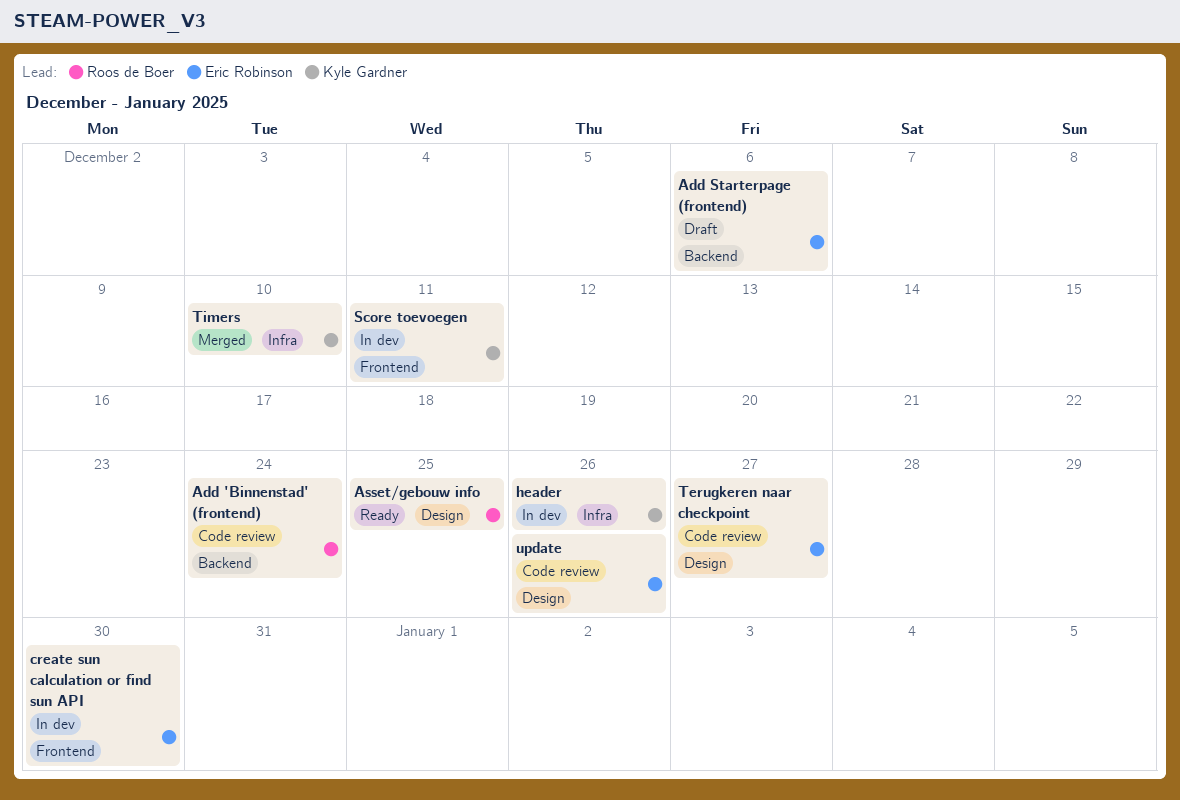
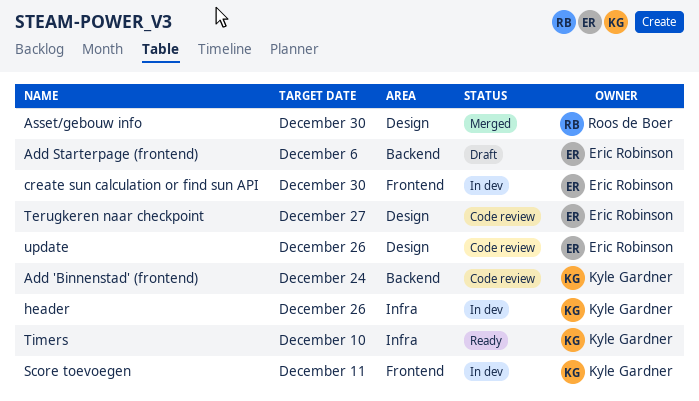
Add 'Binnenstad' (frontend), owner: Roos de Boer -> Kyle Gardner
Asset/gebouw info, status: Ready -> Merged
Asset/gebouw info, due: Dec 25 -> Dec 30
Timers, status: Merged -> Ready

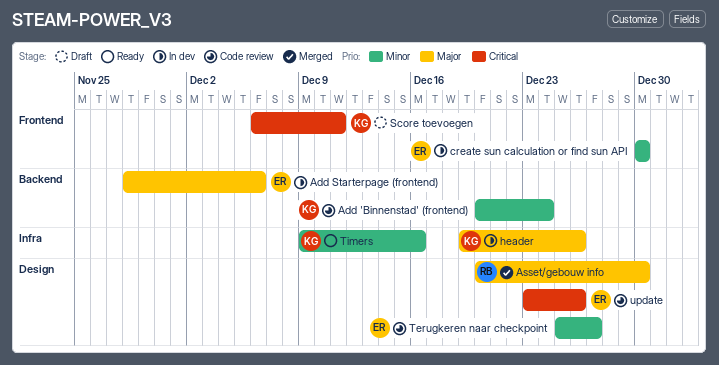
Add Starterpage (frontend), status: Draft -> In dev
Score toevoegen, status: In dev -> Draft
Timers, due: Dec 10 -> Dec 16

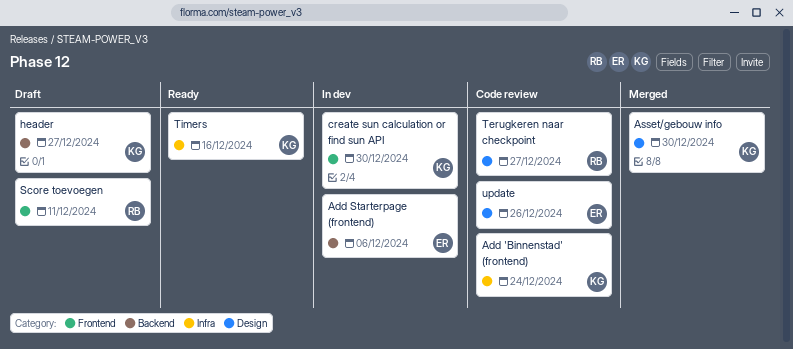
Add 'Binnenstad' (frontend), label: Backend -> Infra
Asset/gebouw info, owner: RB -> KG
create sun calculation or find sun API, owner: ER -> KG
header, status: In dev -> Draft
header, label: Infra -> Backend
header, due: Dec 26 -> Dec 27
Score toevoegen, owner: KG -> RB
Terugkeren naar checkpoint, owner: ER -> RB

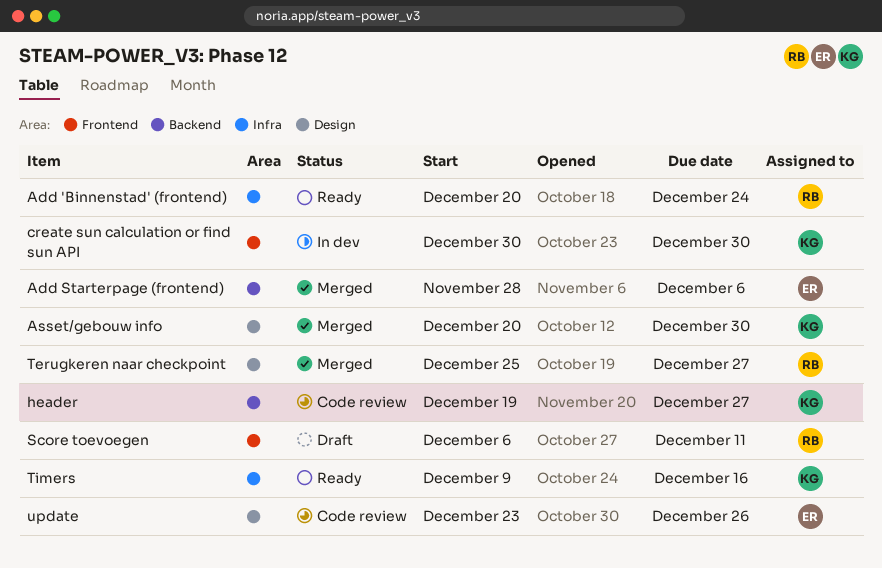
Add 'Binnenstad' (frontend), status: Code review -> Ready
Add 'Binnenstad' (frontend), owner: KG -> RB
Add Starterpage (frontend), status: In dev -> Merged
header, status: Draft -> Code review
Terugkeren naar checkpoint, status: Code review -> Merged

